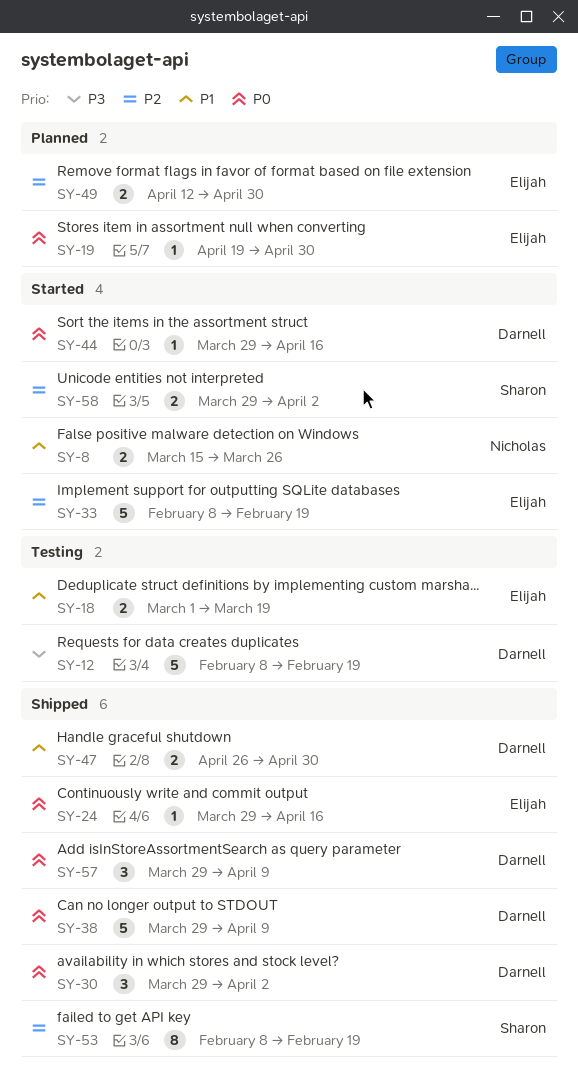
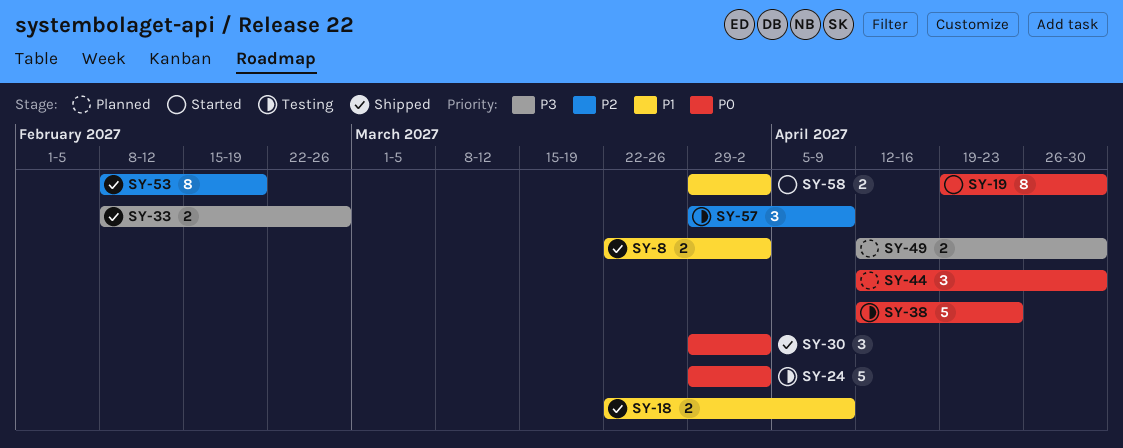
SY-8, status: Started -> Shipped
SY-8, start: Mar 15 -> Mar 22
SY-8, due: Mar 26 -> Apr 2
SY-12: present -> none
SY-18, status: Testing -> Shipped
SY-18, start: Mar 1 -> Mar 22
SY-18, due: Mar 19 -> Apr 9
SY-19, status: Planned -> Started
SY-19, estimate: 1 -> 8
SY-24, status: Shipped -> Testing
SY-24, estimate: 1 -> 5
SY-24, due: Apr 16 -> Apr 2
SY-33, status: Started -> Shipped
SY-33, priority: P2 -> P3
SY-33, estimate: 5 -> 2
SY-33, due: Feb 19 -> Feb 26
SY-38, status: Shipped -> Testing
SY-38, start: Mar 29 -> Apr 12
SY-38, due: Apr 9 -> Apr 23
SY-44, status: Started -> Planned
SY-44, estimate: 1 -> 3
SY-44, start: Mar 29 -> Apr 12
SY-44, due: Apr 16 -> Apr 30
SY-47: present -> none
SY-49, priority: P2 -> P3
SY-57, status: Shipped -> Testing
SY-57, priority: P0 -> P2
SY-58, priority: P2 -> P1

